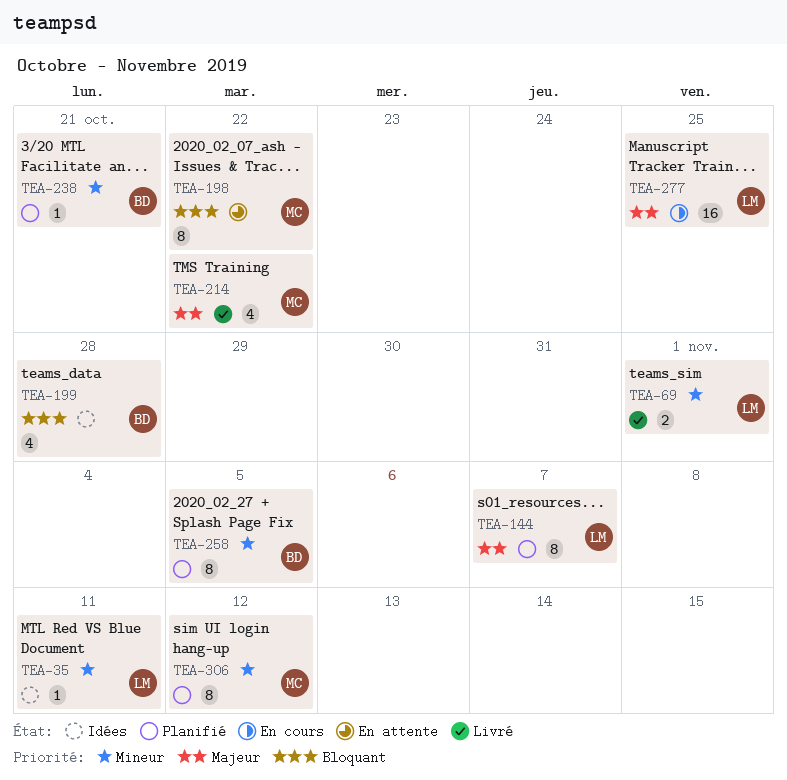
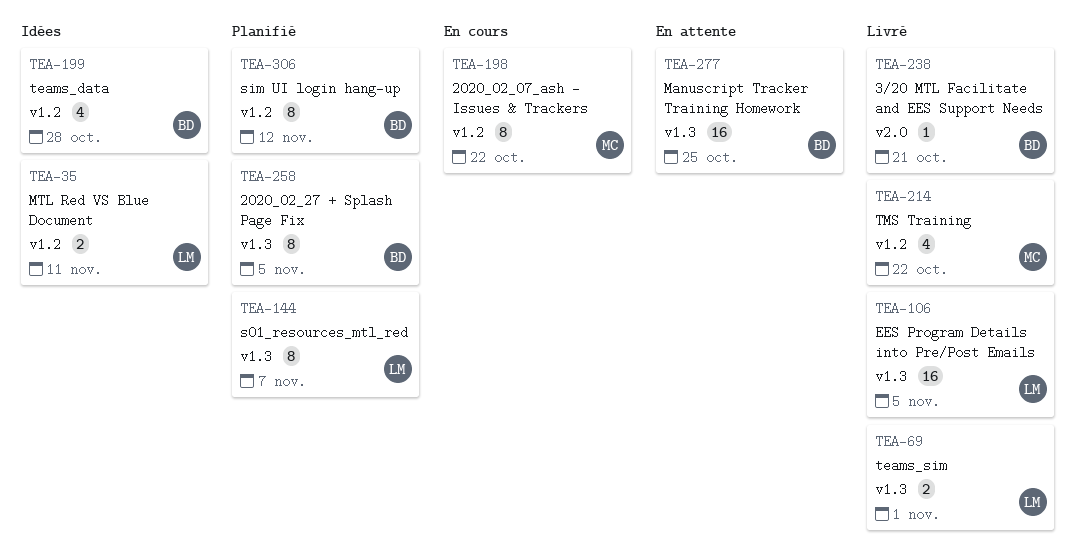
TEA-35, estimate: 1 -> 2
TEA-106: none -> present
TEA-198, status: En attente -> En cours
TEA-238, status: Planifié -> Livré
TEA-277, status: En cours -> En attente
TEA-277, owner: LM -> BD
TEA-306, owner: MC -> BD

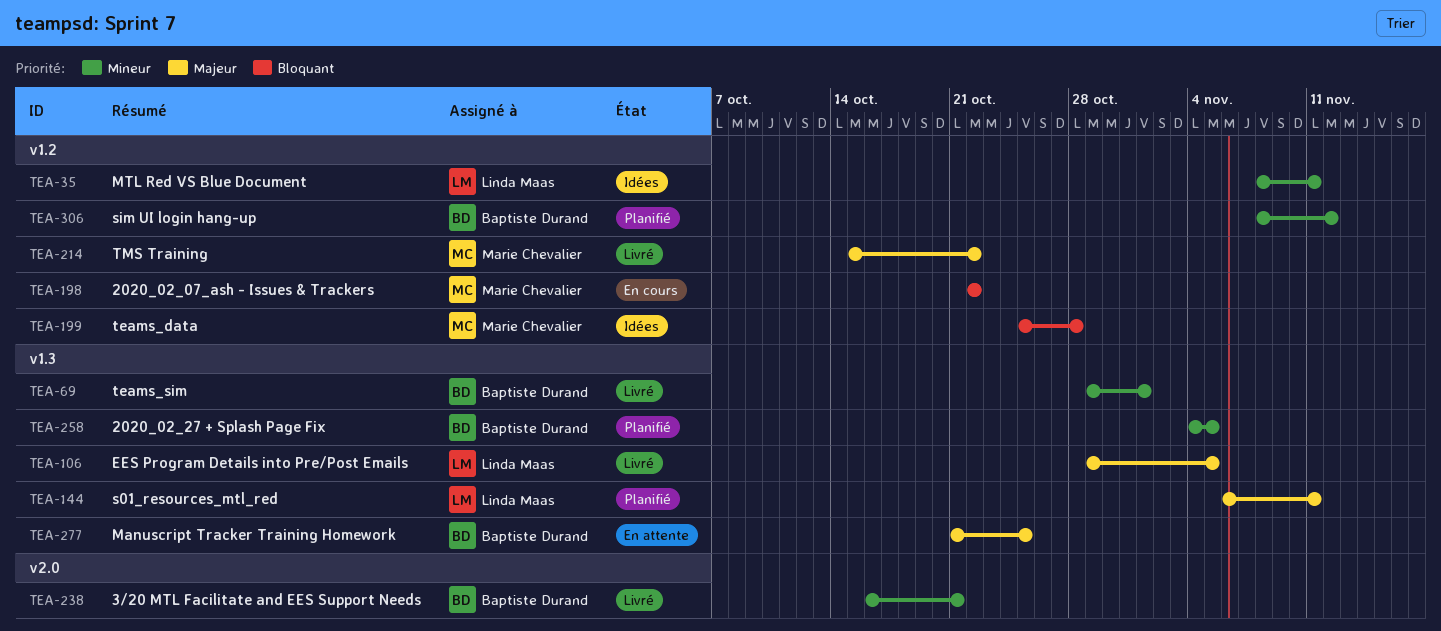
TEA-69, owner: Linda Maas -> Baptiste Durand
TEA-144, due: Nov 7 -> Nov 11
TEA-199, owner: Baptiste Durand -> Marie Chevalier

